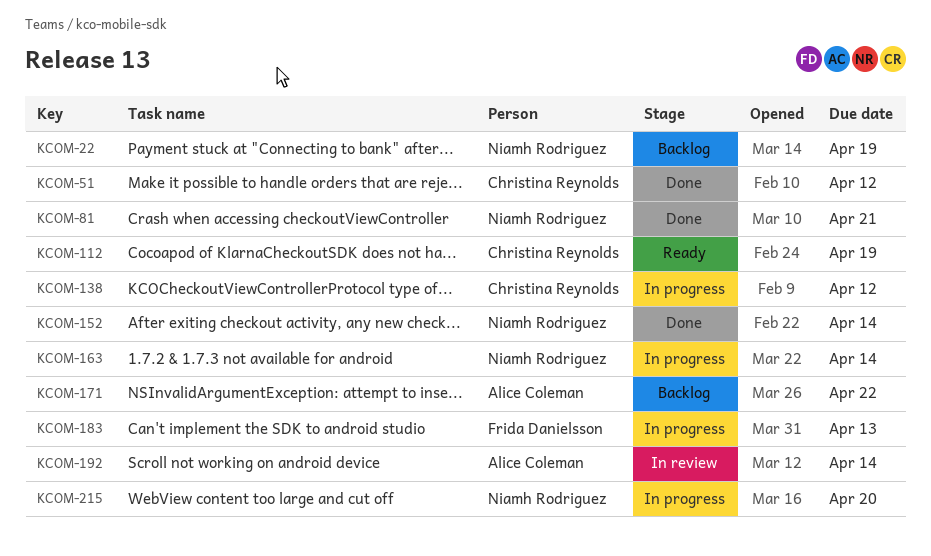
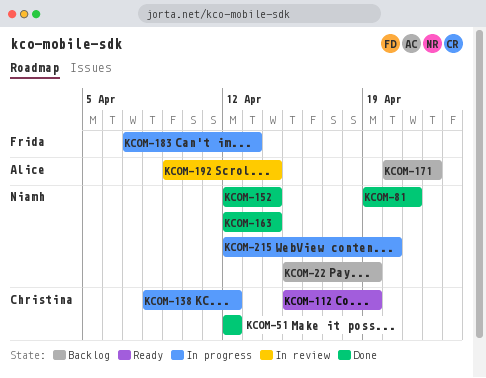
KCOM-163, status: In progress -> Done

